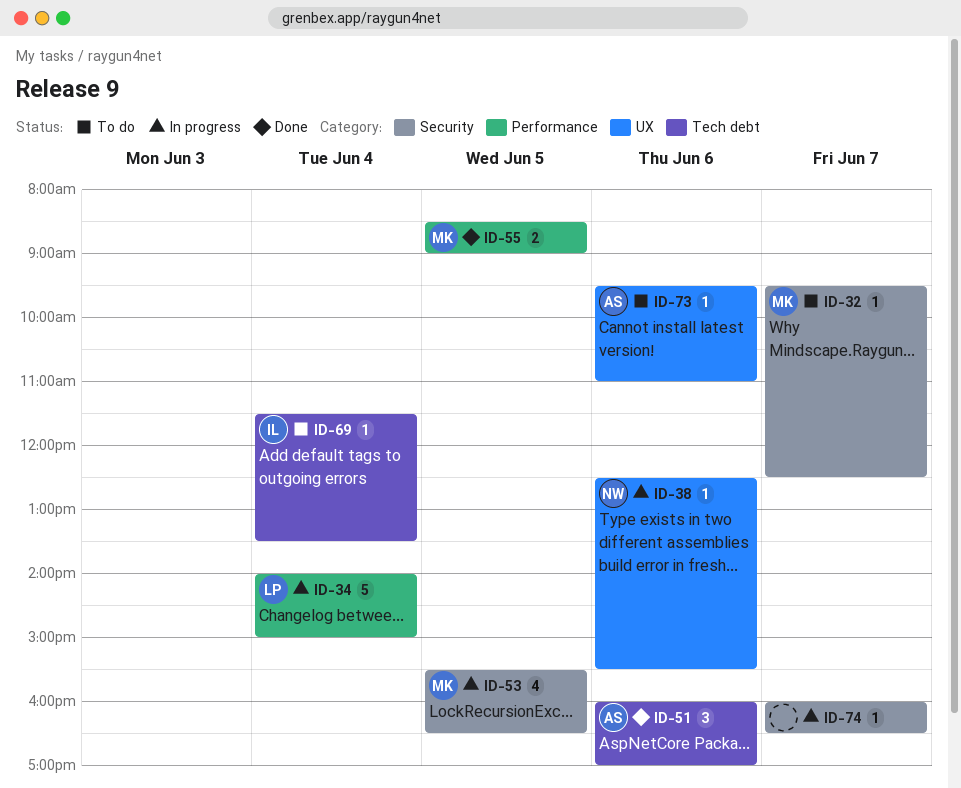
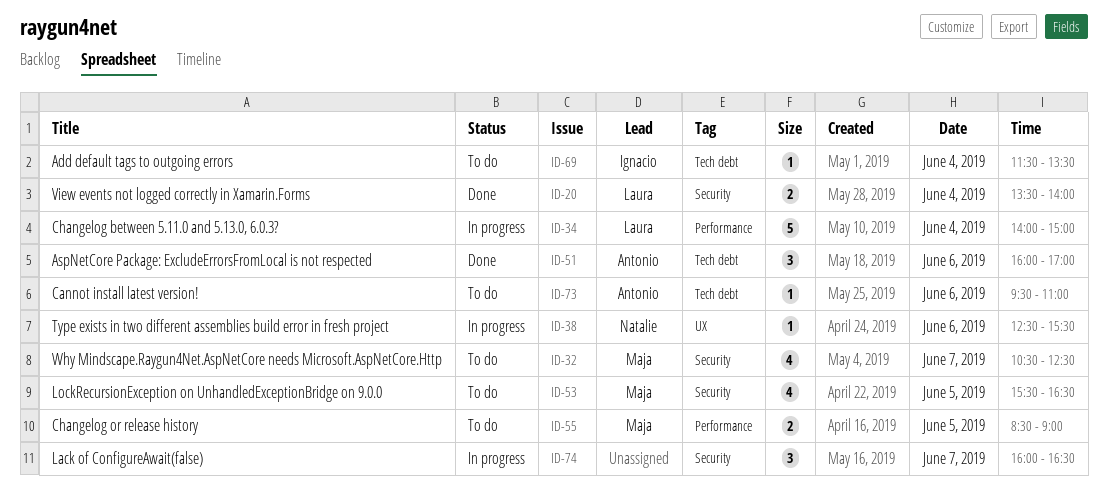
ID-20: none -> present
ID-32, estimate: 1 -> 4
ID-32, begins: 09:30 -> 10:30
ID-53, status: In progress -> To do
ID-55, status: Done -> To do
ID-73, label: UX -> Tech debt
ID-74, estimate: 1 -> 3

